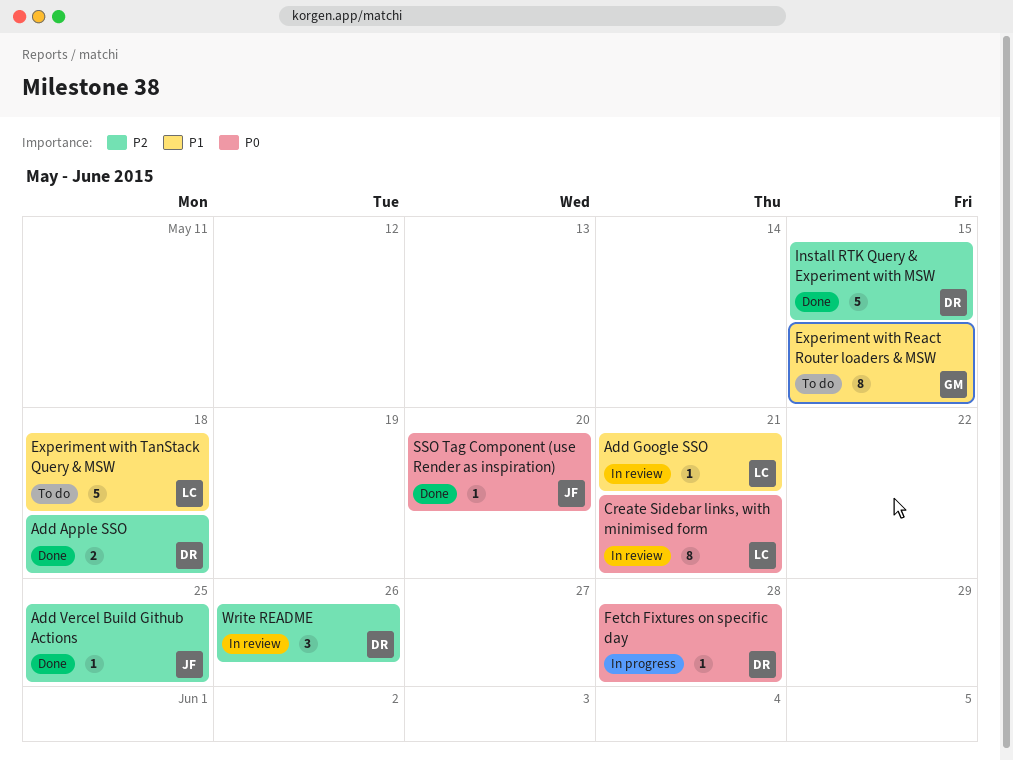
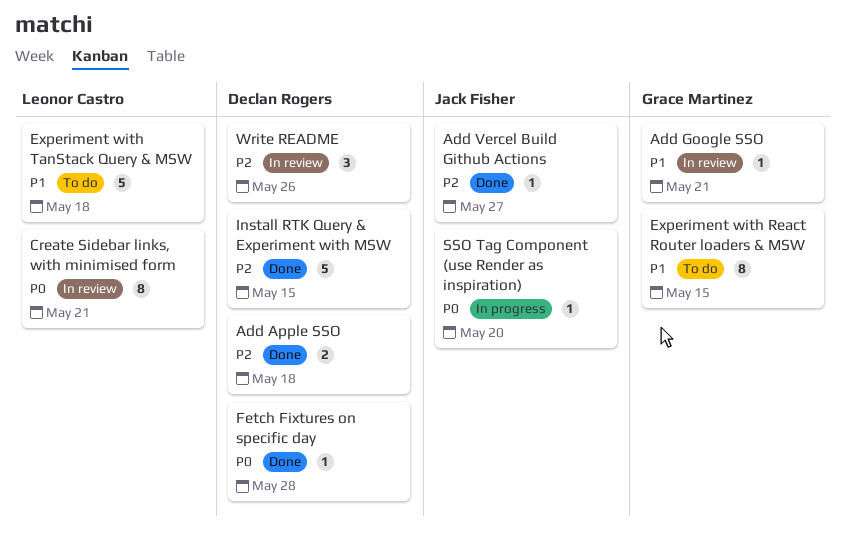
Add Google SSO, owner: Leonor Castro -> Grace Martinez
Add Vercel Build Github Actions, due: May 25 -> May 27
Fetch Fixtures on specific day, status: In progress -> Done
SSO Tag Component (use Render as inspiration), status: Done -> In progress

